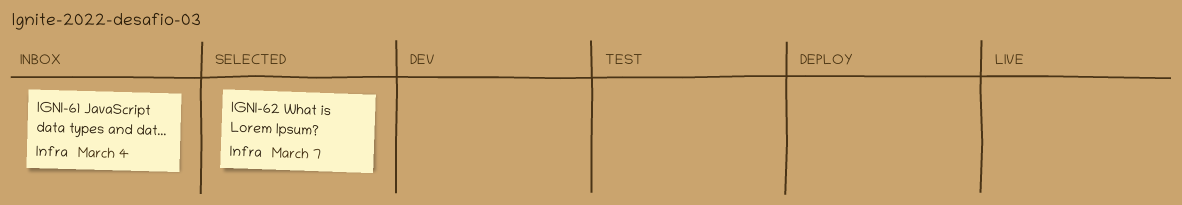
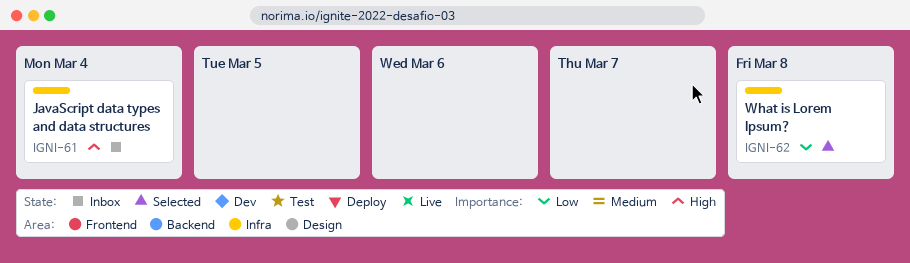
IGNI-62, due: Mar 7 -> Mar 8

